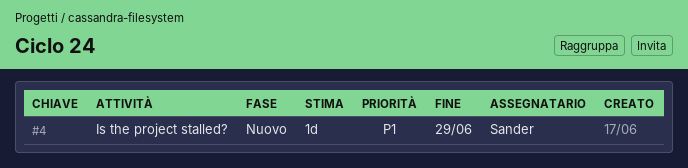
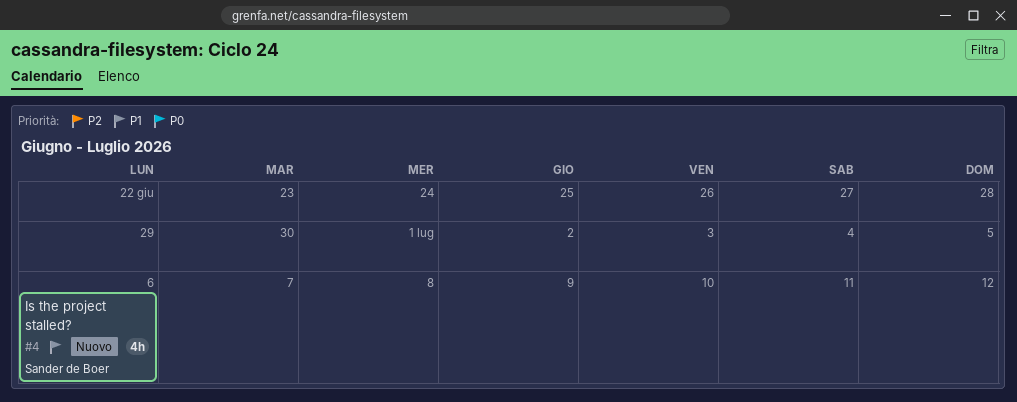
#4, estimate: 1d -> 4h
#4, due: Jun 29 -> Jul 6

